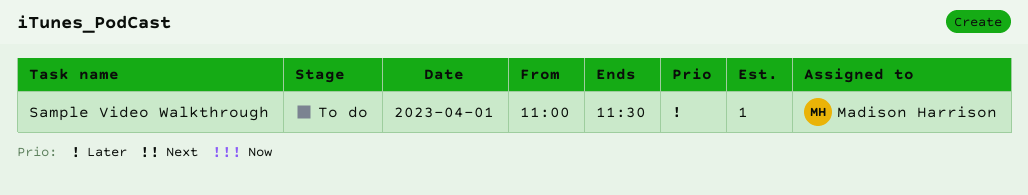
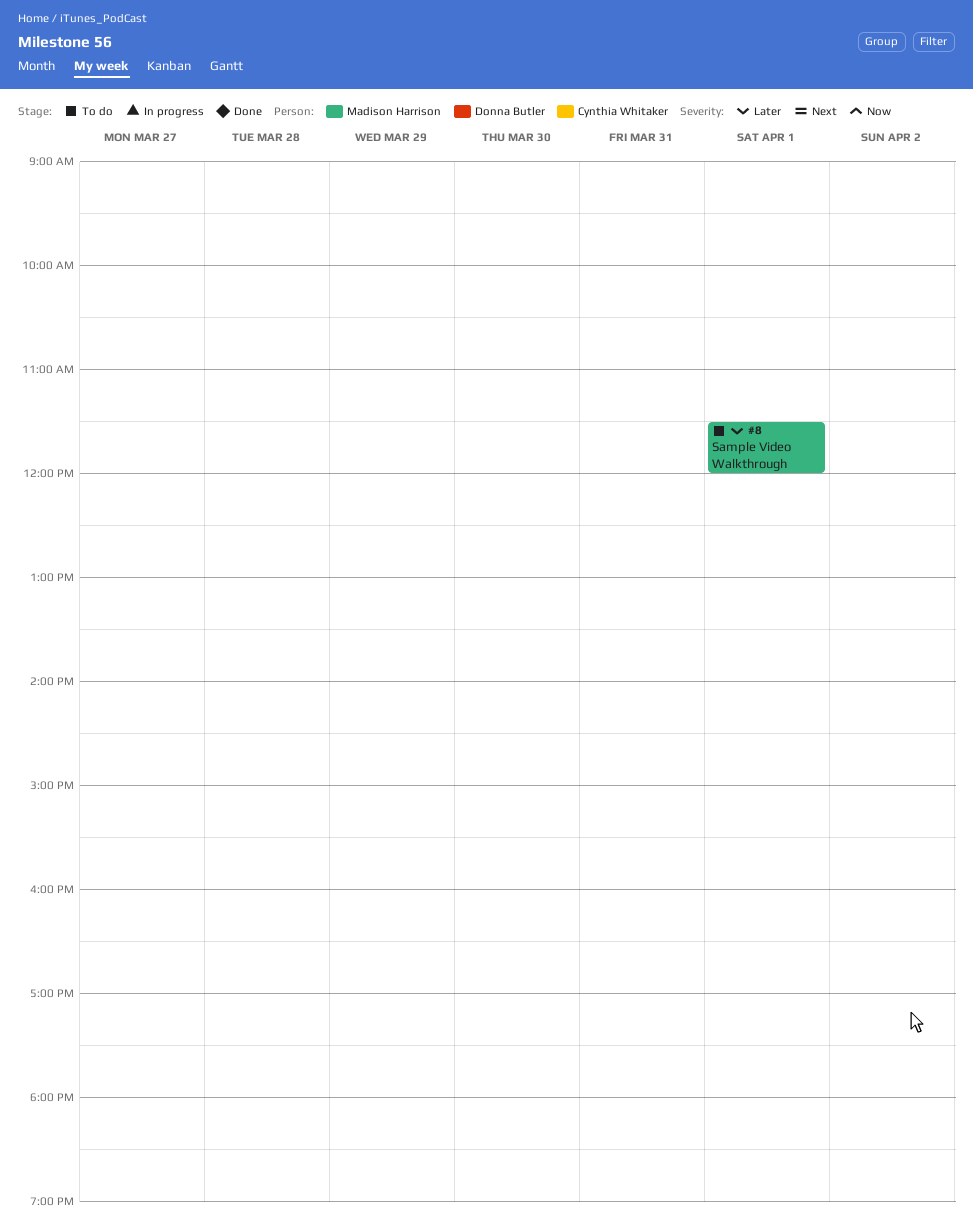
Sample Video Walkthrough, begins: 11:00 -> 11:30
Sample Video Walkthrough, ends: 11:30 -> 12:00

